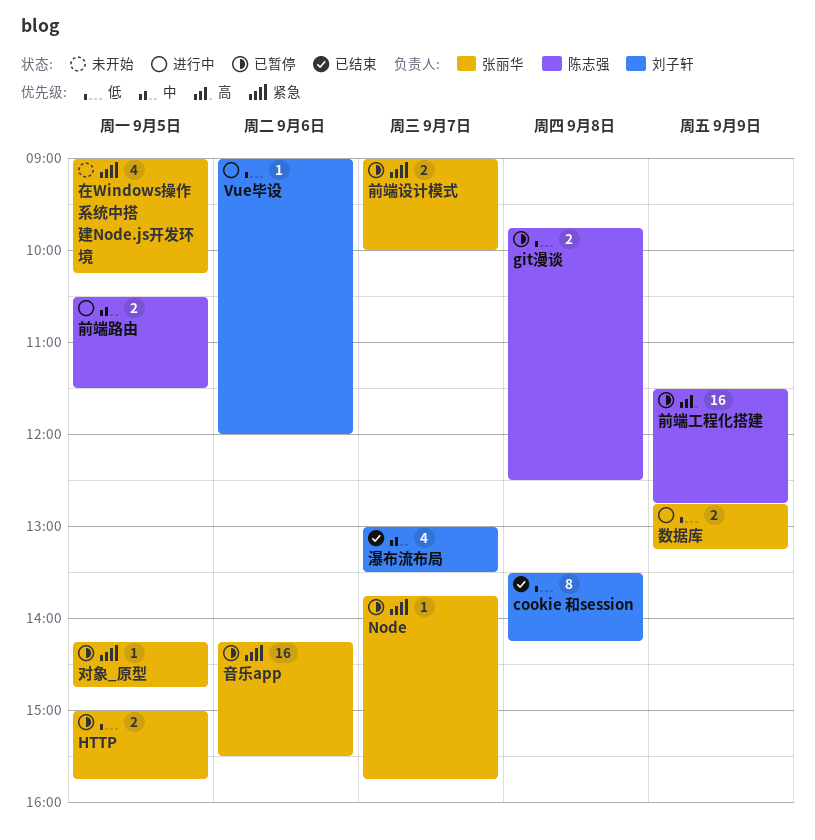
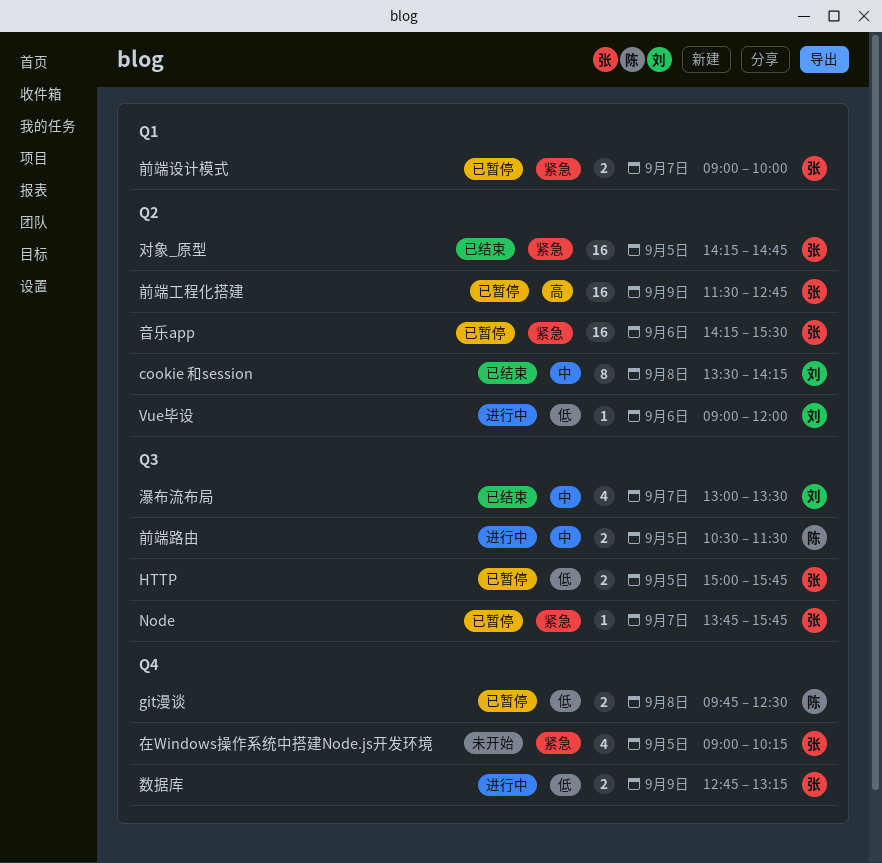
cookie 和session, priority: 低 -> 中
前端工程化搭建, owner: 陈志强 -> 张丽华
对象_原型, status: 已暂停 -> 已结束
对象_原型, estimate: 1 -> 16

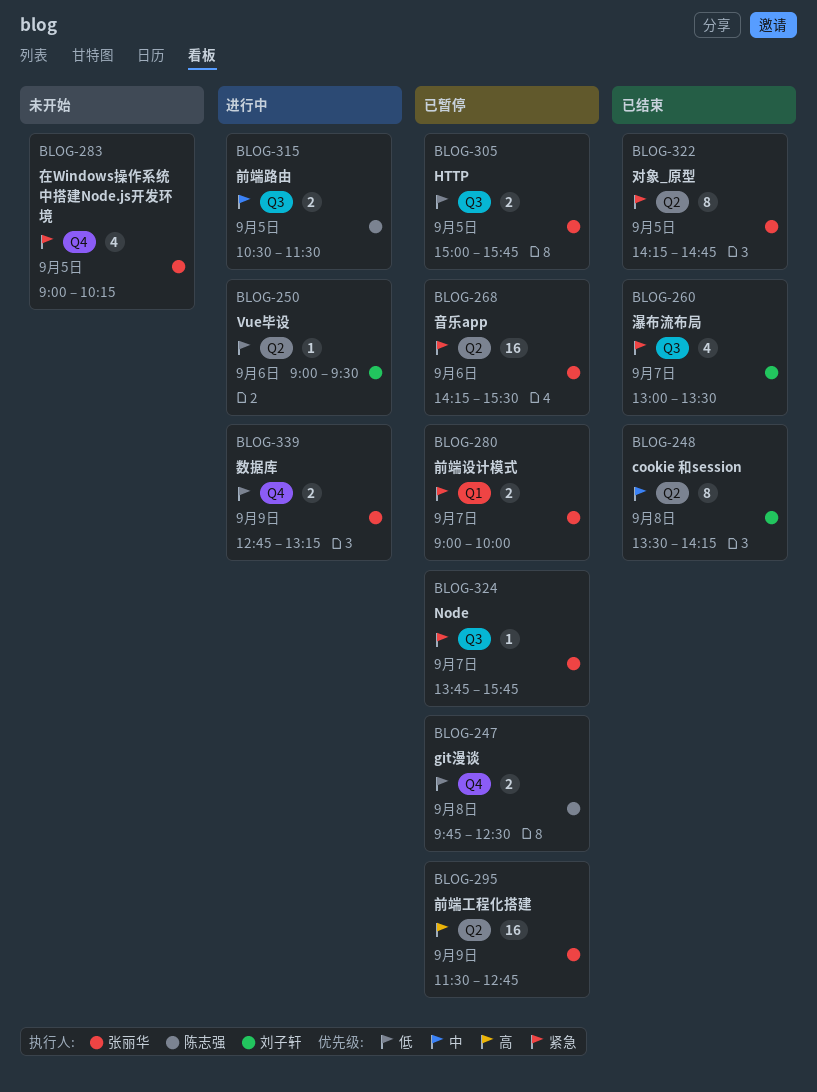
Vue毕设, ends: 12:00 -> 09:30
对象_原型, estimate: 16 -> 8
瀑布流布局, priority: 中 -> 紧急

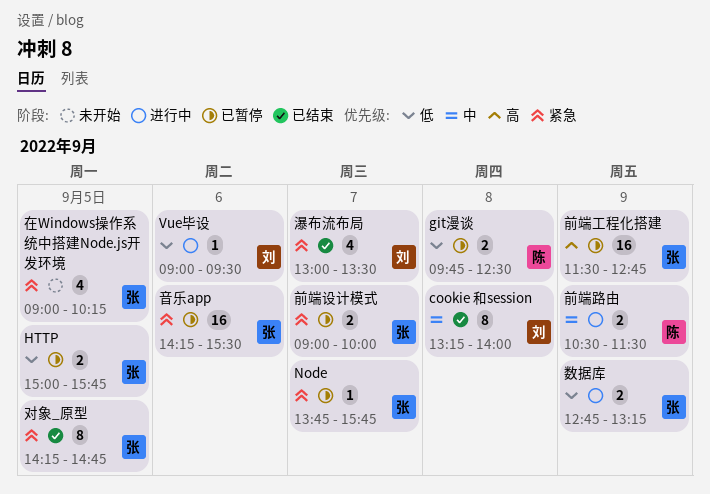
cookie 和session, begins: 13:30 -> 13:15
cookie 和session, ends: 14:15 -> 14:00
前端路由, day: Sep 5 -> Sep 9

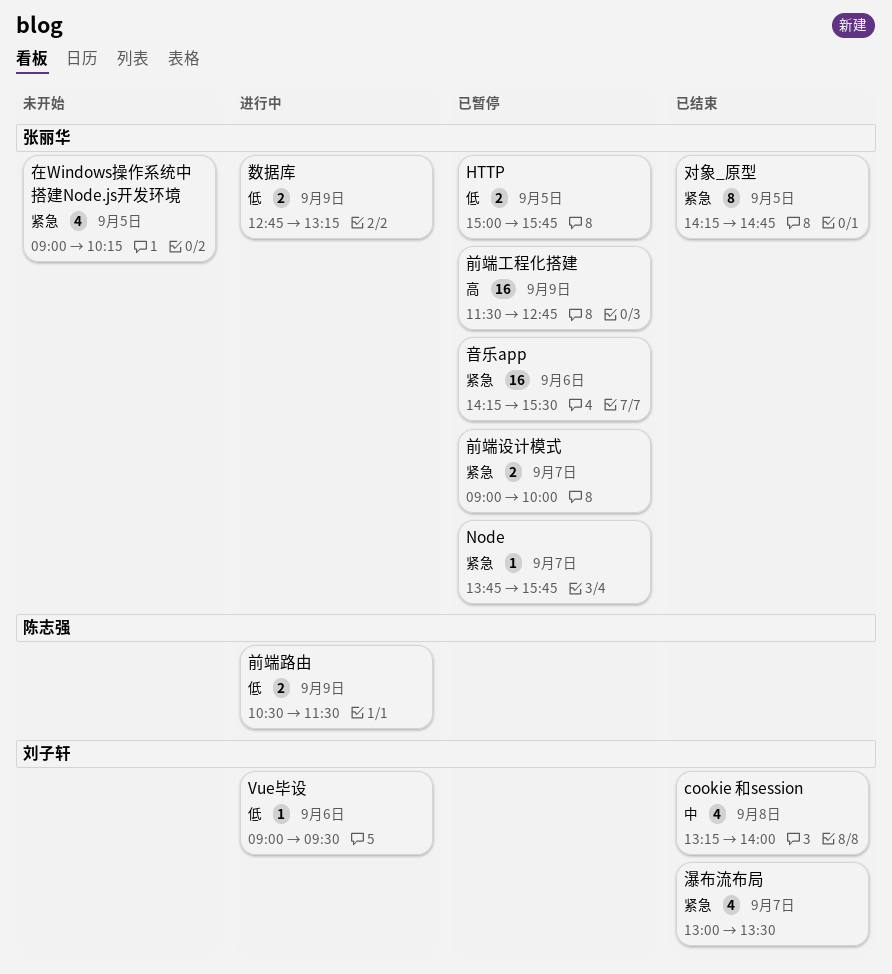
cookie 和session, estimate: 8 -> 4
git漫谈: present -> none
前端路由, priority: 中 -> 低

